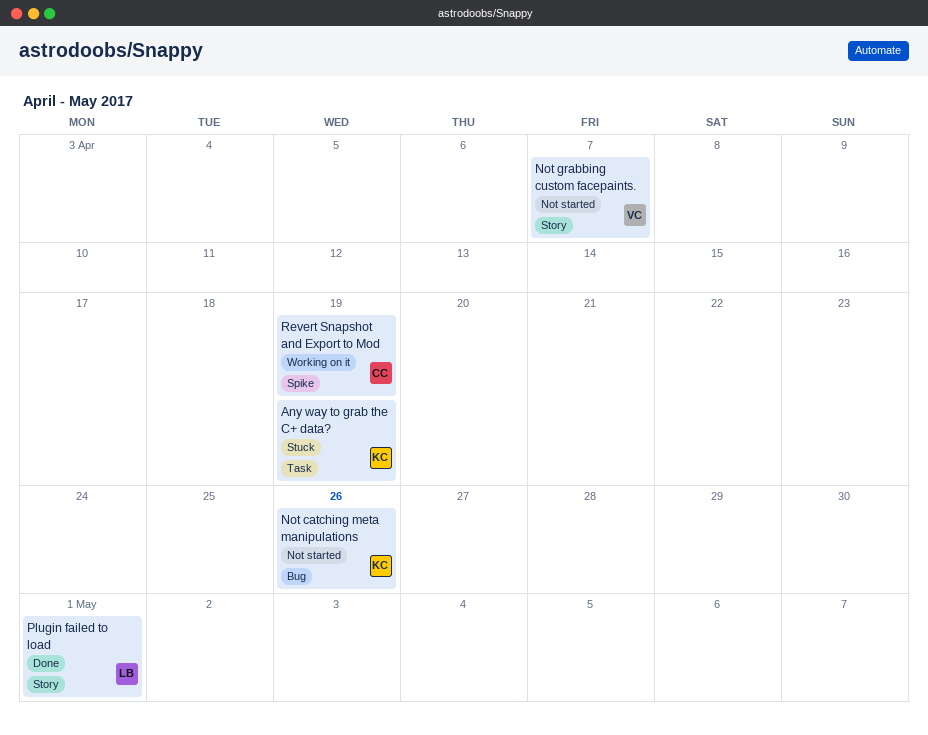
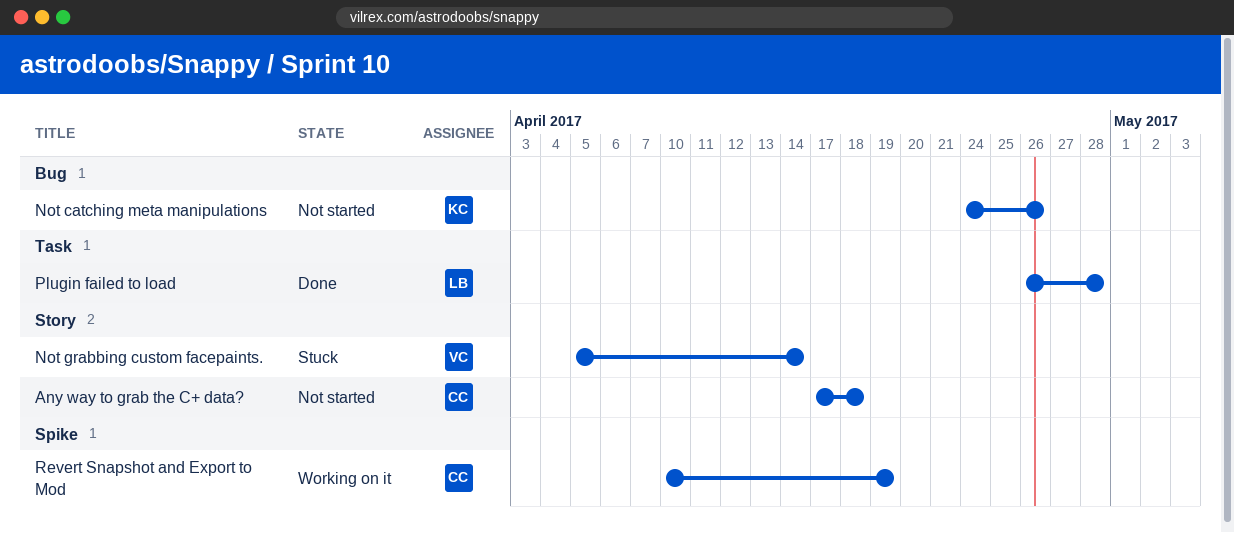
Any way to grab the C+ data?, status: Stuck -> Not started
Any way to grab the C+ data?, owner: KC -> CC
Any way to grab the C+ data?, label: Task -> Story
Any way to grab the C+ data?, due: Apr 19 -> Apr 18
Not grabbing custom facepaints., status: Not started -> Stuck
Not grabbing custom facepaints., due: Apr 7 -> Apr 14
Plugin failed to load, label: Story -> Task
Plugin failed to load, due: May 1 -> Apr 28

